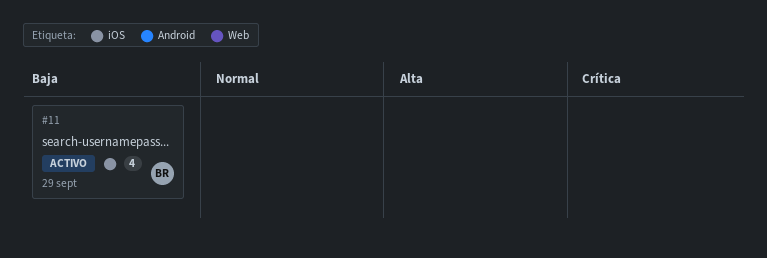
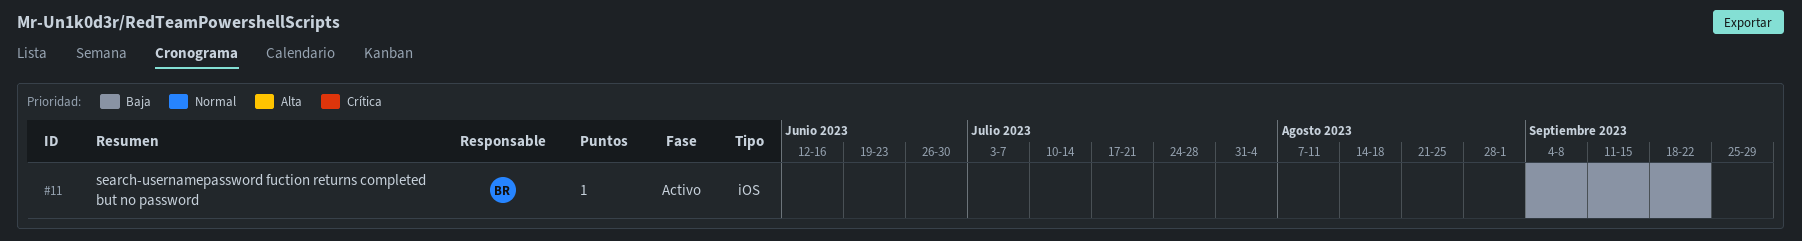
#11, estimate: 4 -> 1
#11, due: Sep 29 -> Sep 22

